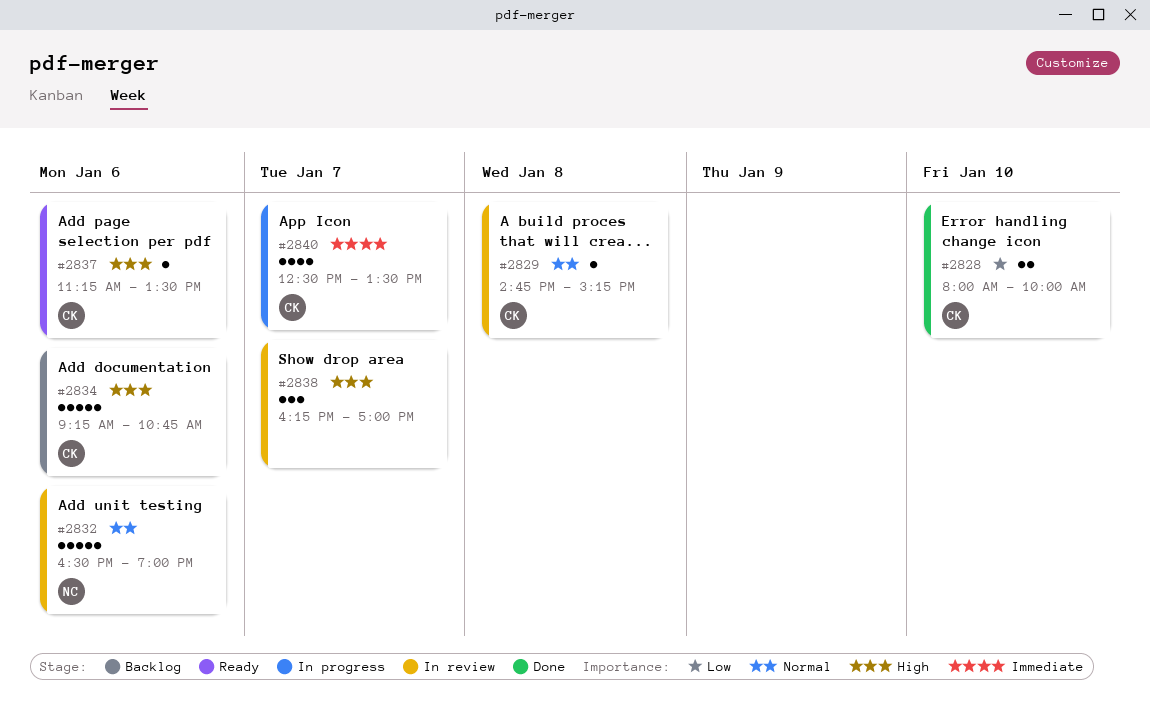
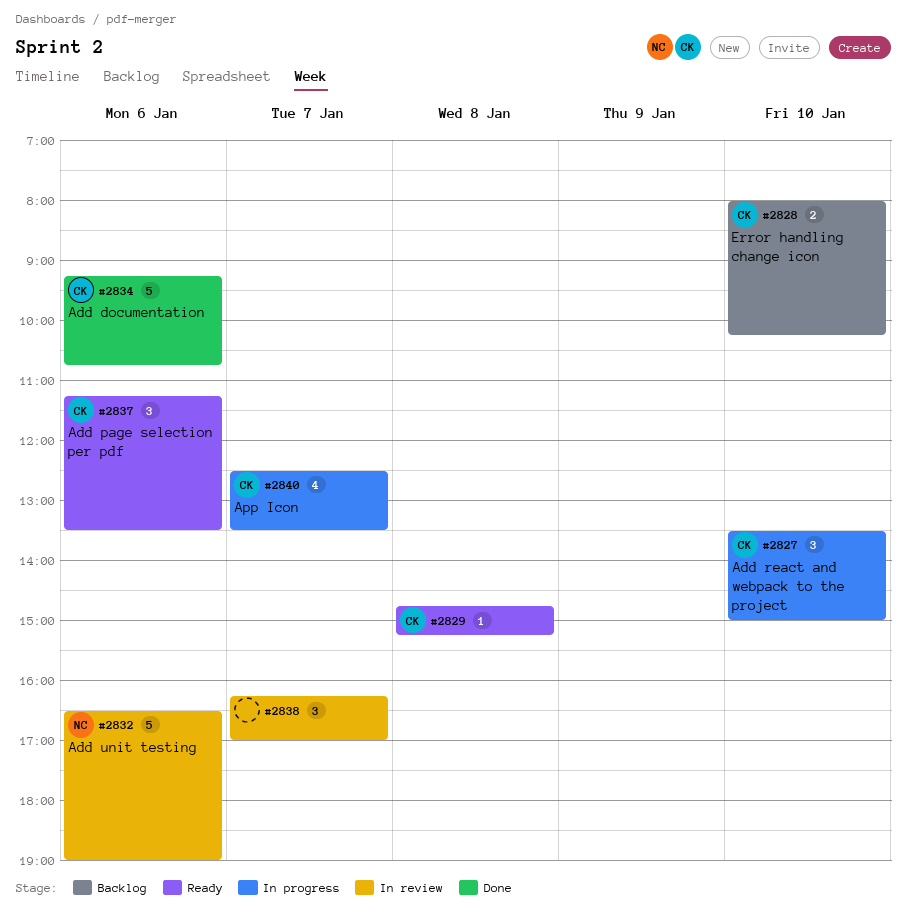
#2827: none -> present
#2828, status: Done -> Backlog
#2828, ends: 10:00 -> 10:15
#2829, status: In review -> Ready
#2834, status: Backlog -> Done
#2837, estimate: 1 -> 3

